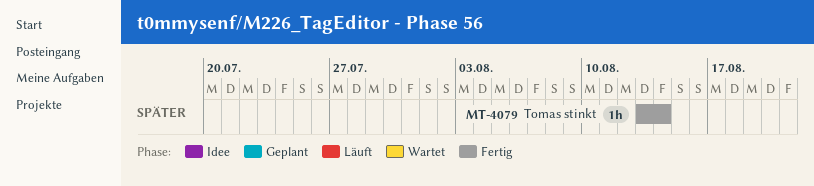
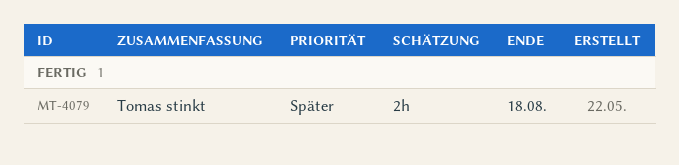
MT-4079, estimate: 1h -> 2h
MT-4079, due: Aug 14 -> Aug 18

